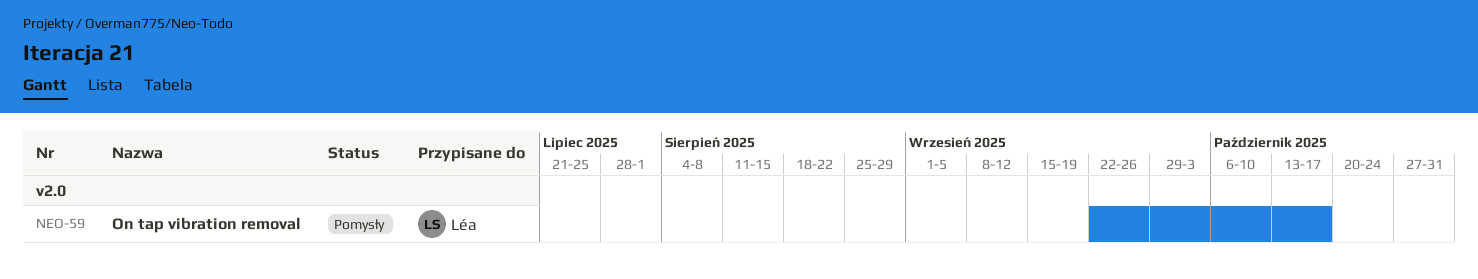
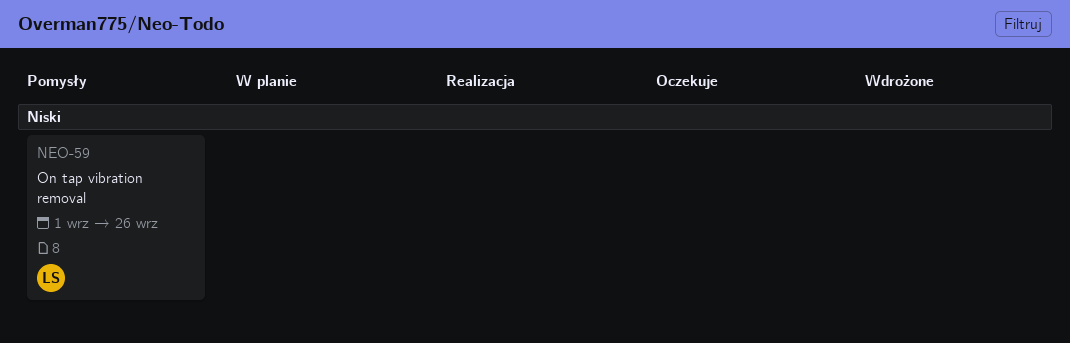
NEO-59, start: Sep 22 -> Sep 1
NEO-59, due: Oct 17 -> Sep 26

